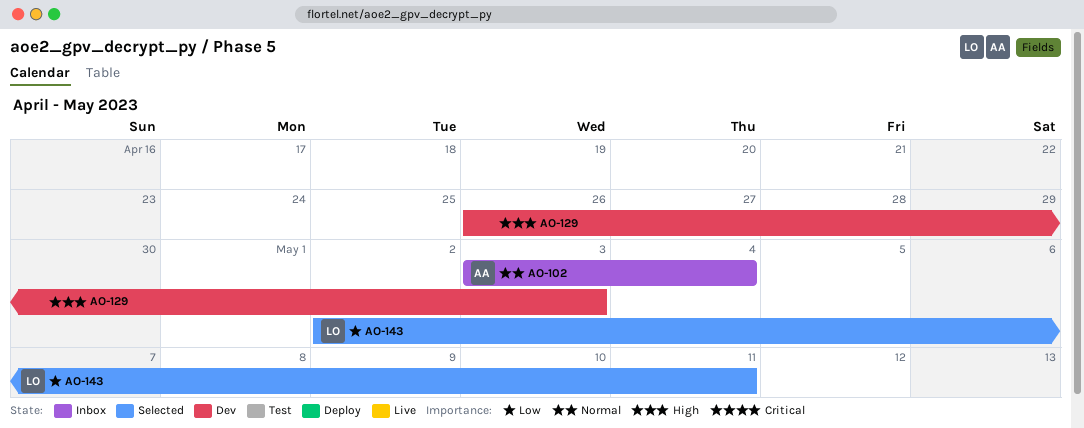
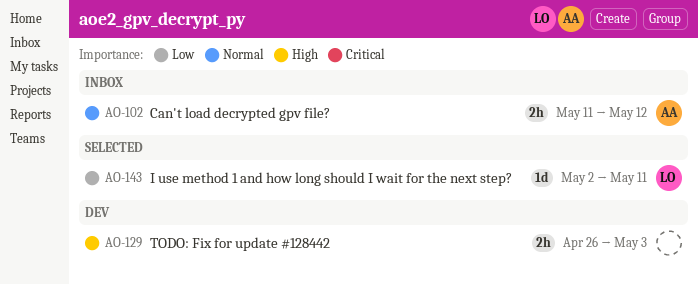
AO-102, start: May 3 -> May 11
AO-102, due: May 4 -> May 12

